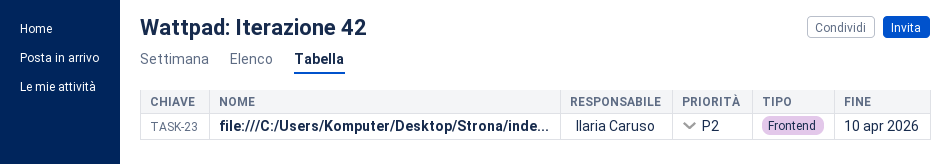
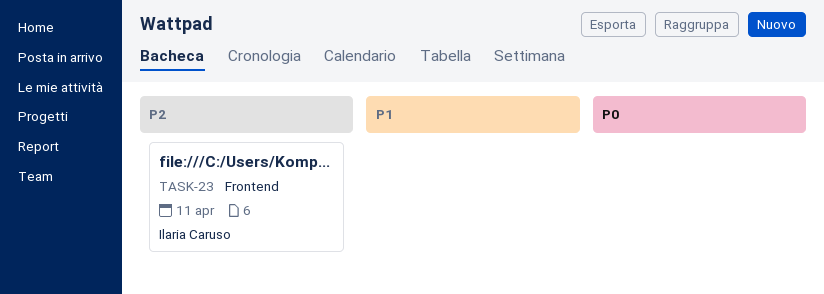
TASK-23, due: Apr 10 -> Apr 11

